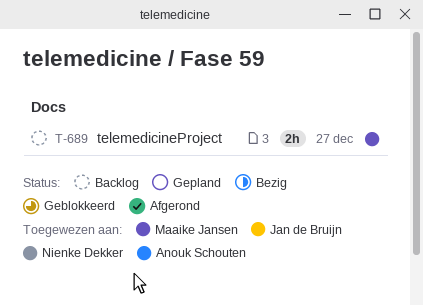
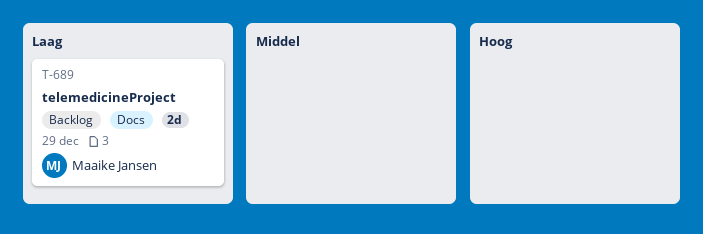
T-689, estimate: 2h -> 2d
T-689, due: Dec 27 -> Dec 29

